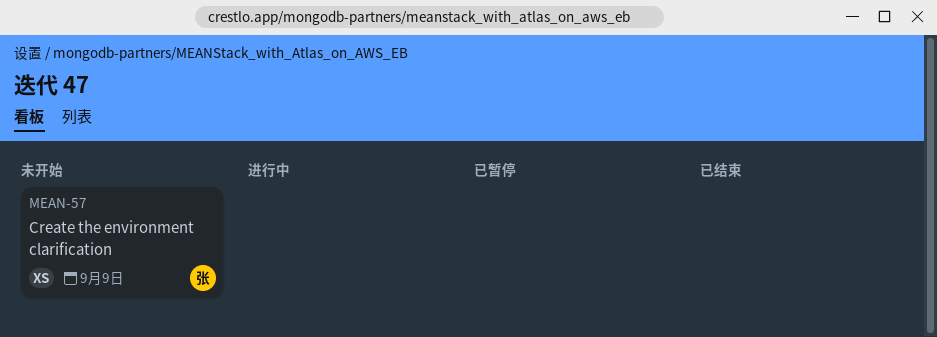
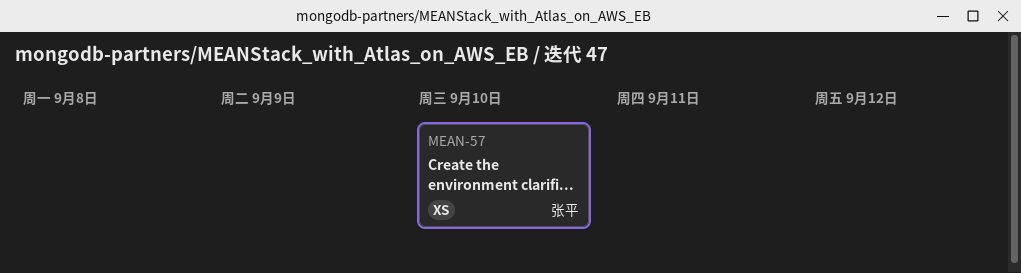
MEAN-57, due: Sep 9 -> Sep 10

